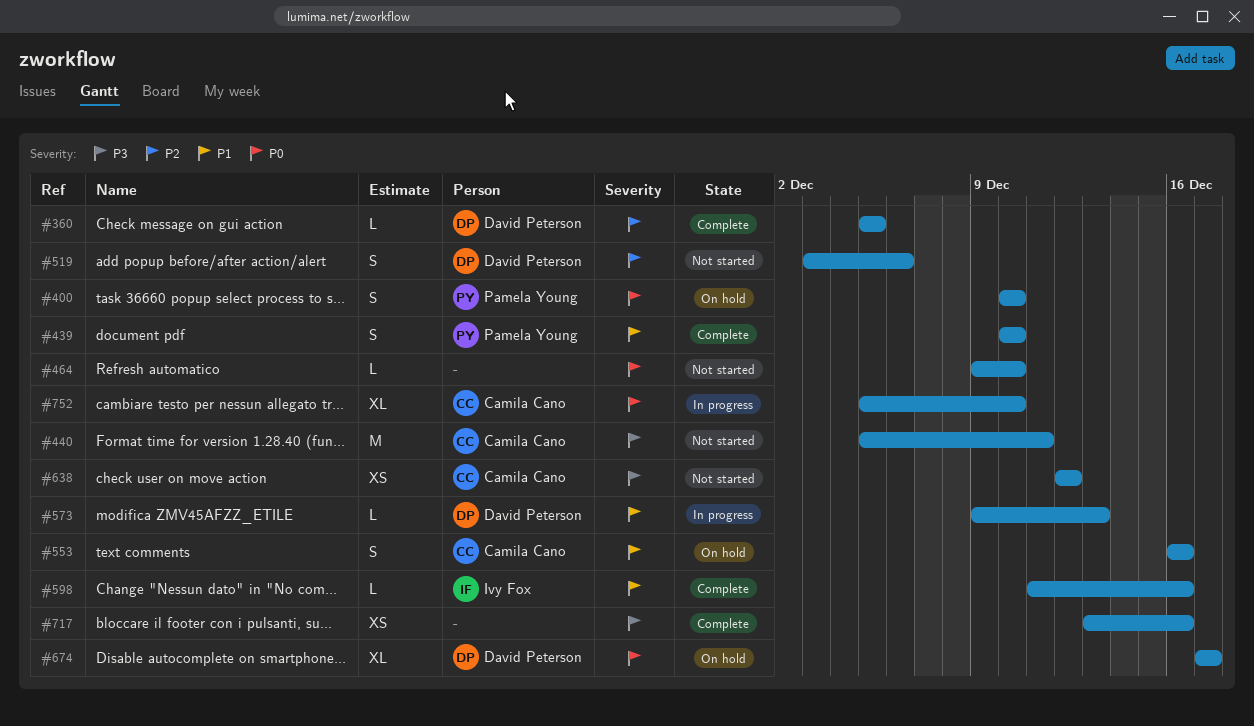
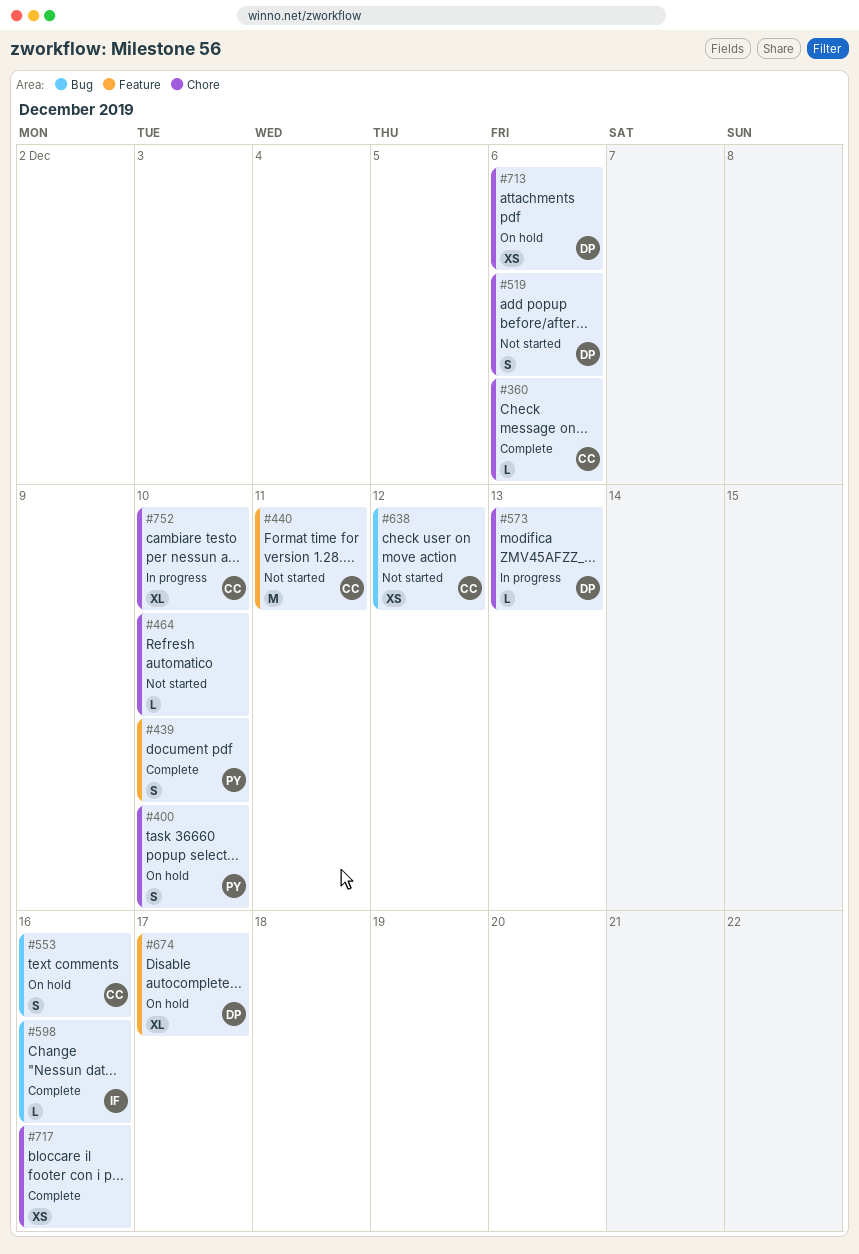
#360, owner: David Peterson -> Camila Cano
#360, due: Dec 5 -> Dec 6
#713: none -> present

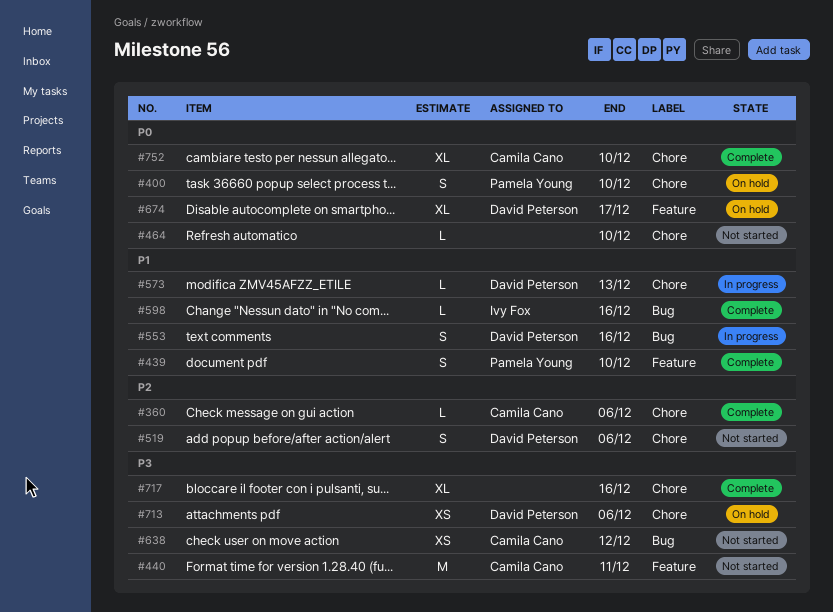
#553, status: On hold -> In progress
#553, owner: Camila Cano -> David Peterson
#717, estimate: XS -> XL
#752, status: In progress -> Complete

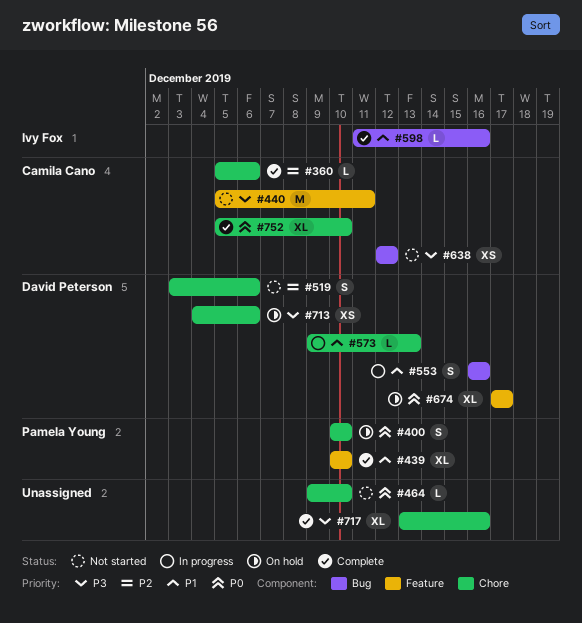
#439, estimate: S -> XL

